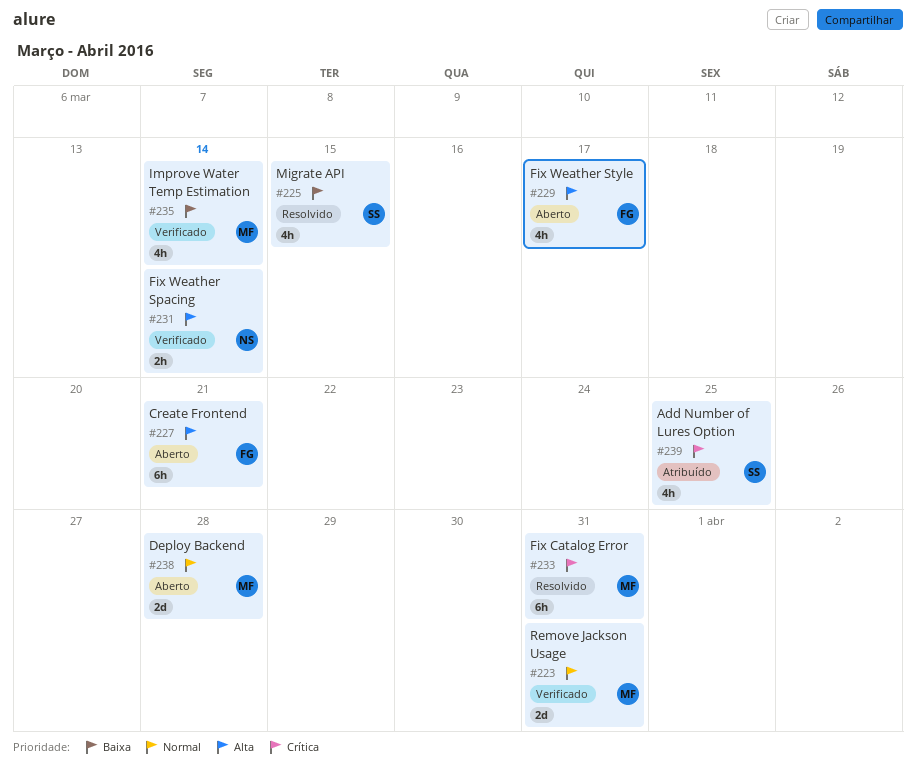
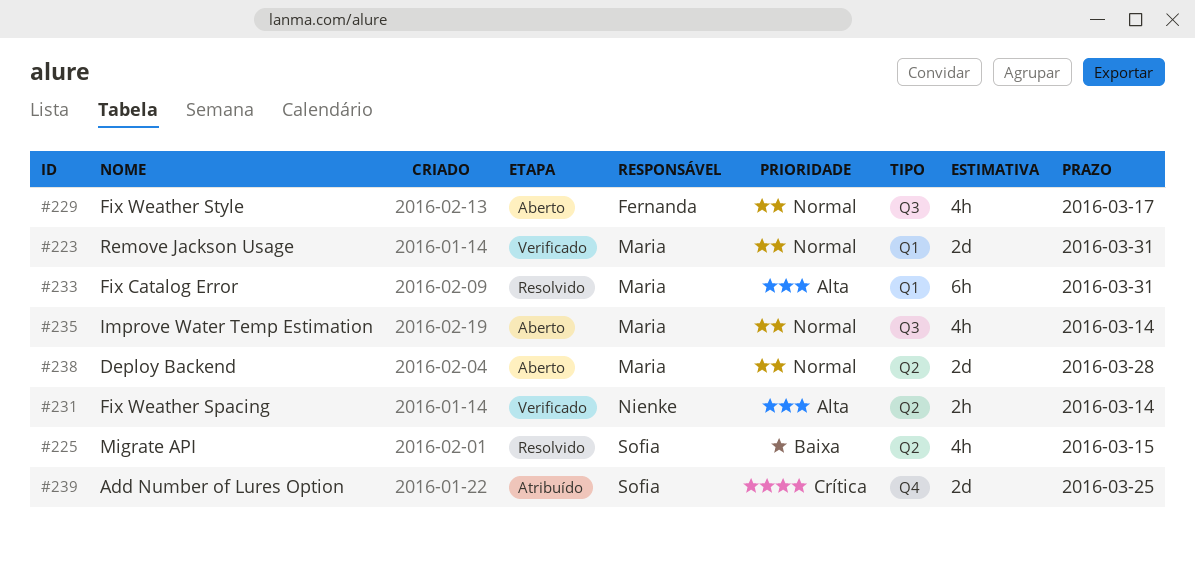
#227: present -> none
#229, priority: Alta -> Normal
#233, priority: Crítica -> Alta
#235, status: Verificado -> Aberto
#235, priority: Baixa -> Normal
#239, estimate: 4h -> 2d

